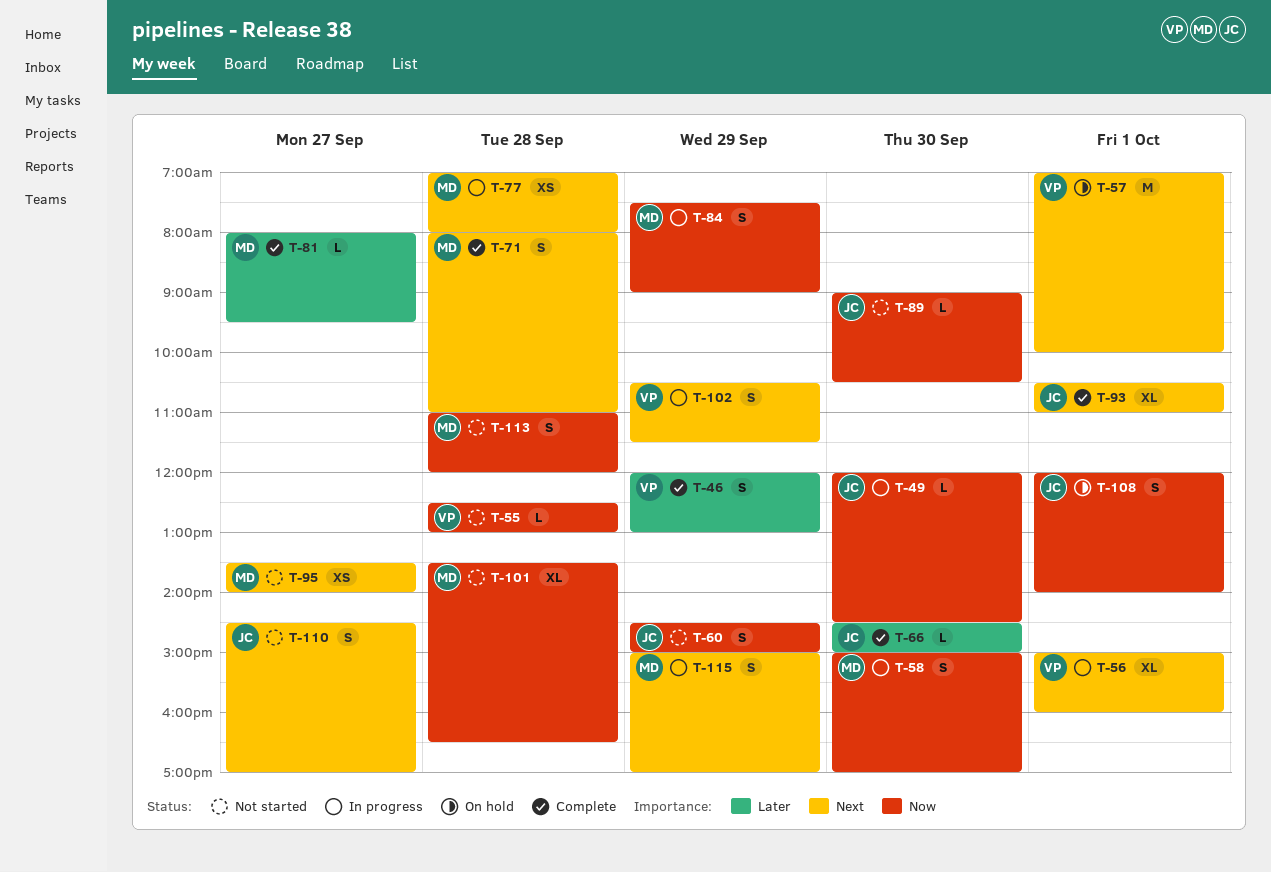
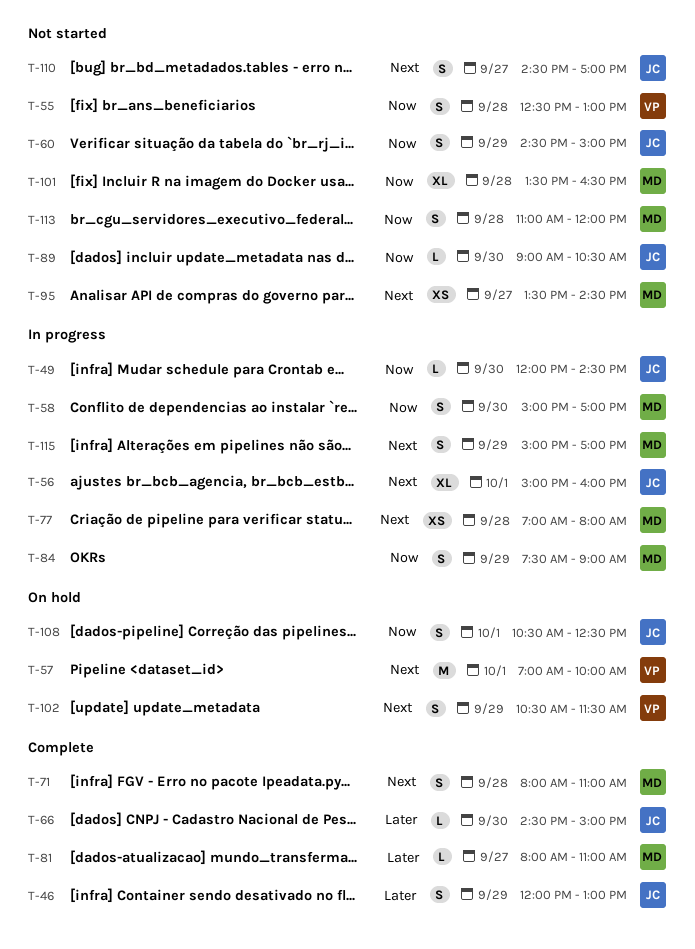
T-46, owner: VP -> JC
T-55, estimate: L -> S
T-56, owner: VP -> JC
T-81, ends: 09:30 -> 11:00
T-93: present -> none
T-95, ends: 14:00 -> 14:30
T-102, status: In progress -> On hold
T-108, begins: 12:00 -> 10:30
T-108, ends: 14:00 -> 12:30

